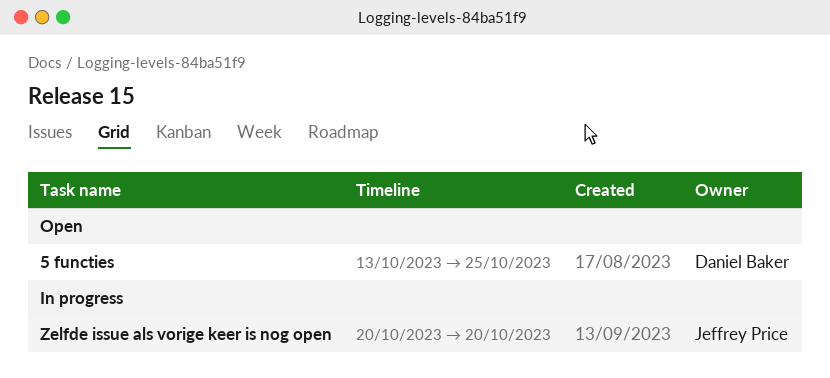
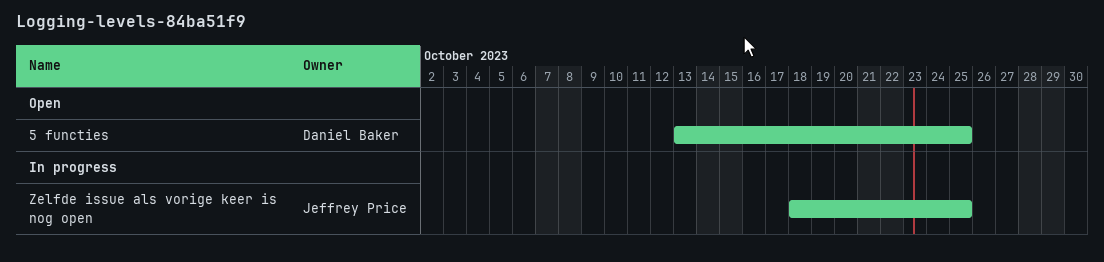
Zelfde issue als vorige keer is nog open, start: Oct 20 -> Oct 18
Zelfde issue als vorige keer is nog open, due: Oct 20 -> Oct 25

